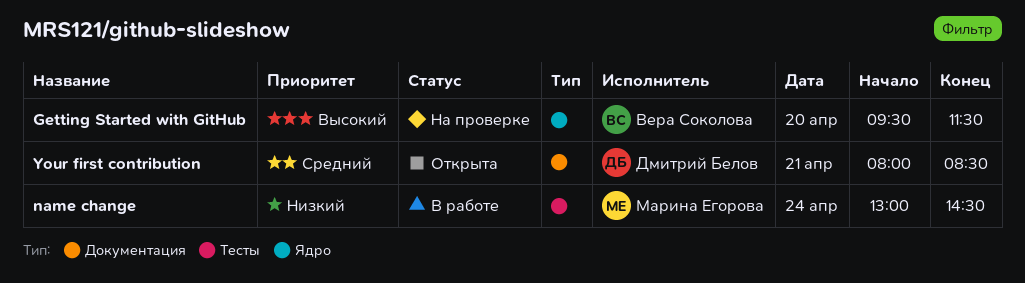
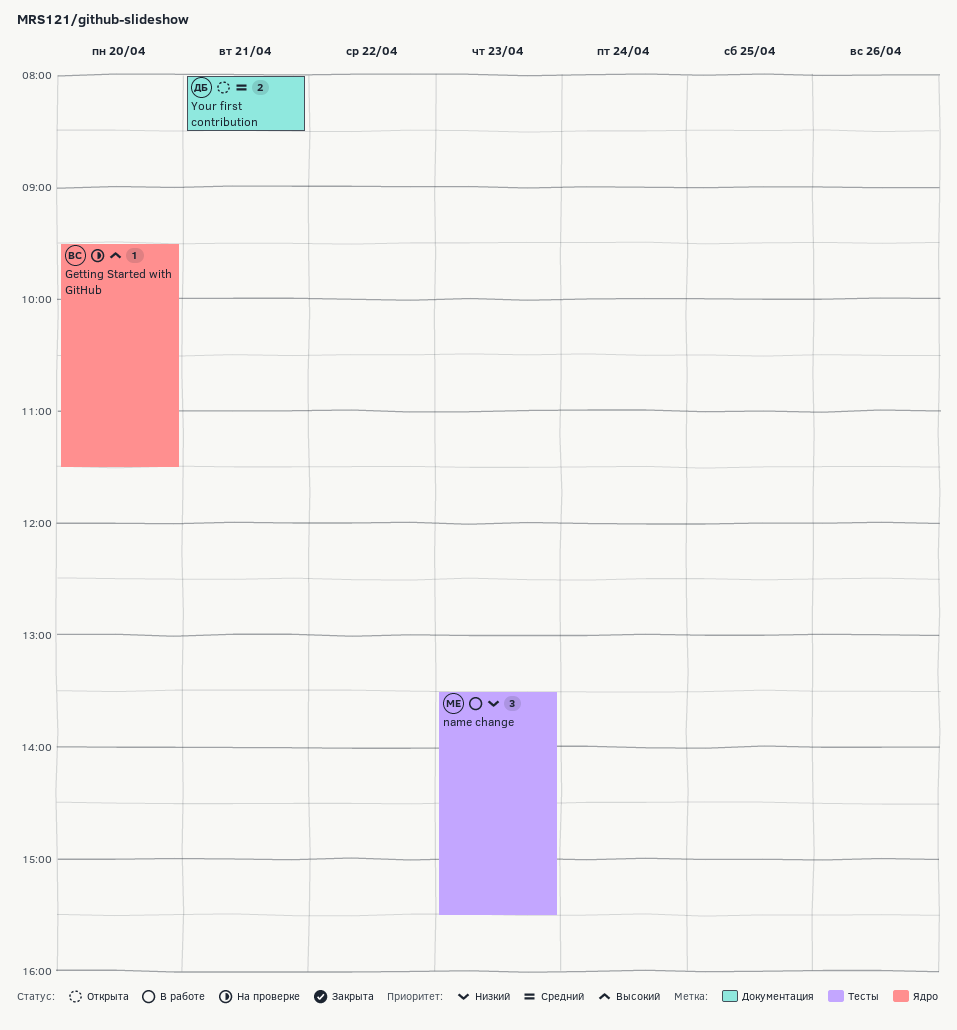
name change, day: Apr 24 -> Apr 23
name change, begins: 13:00 -> 13:30
name change, ends: 14:30 -> 15:30

